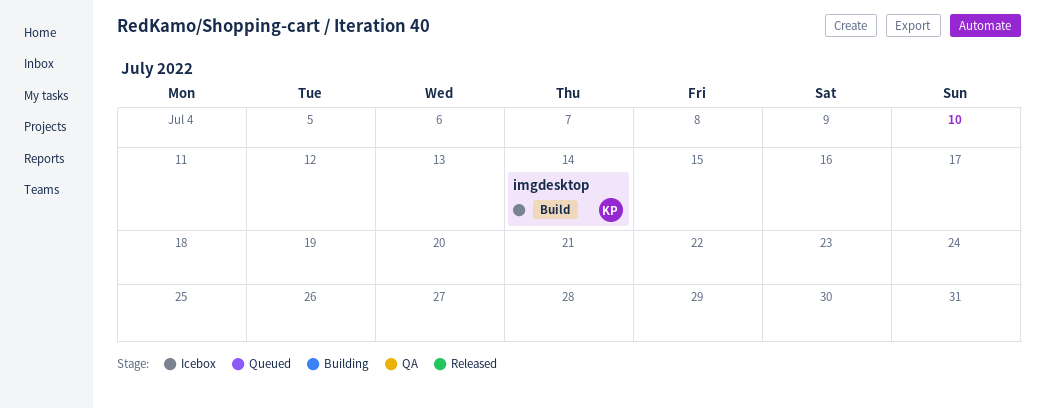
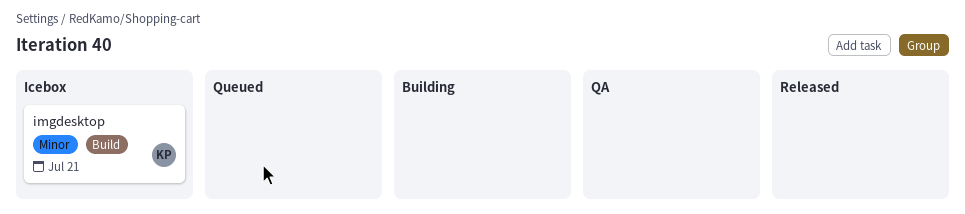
imgdesktop, due: Jul 14 -> Jul 21

